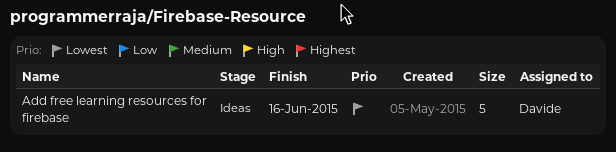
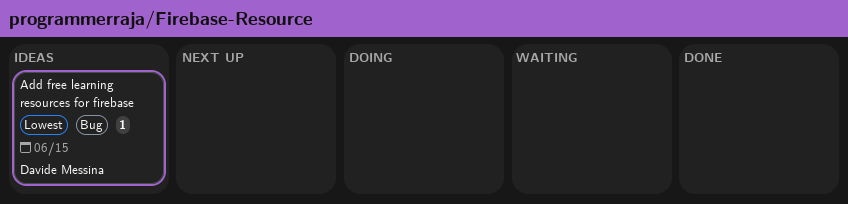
Add free learning resources for firebase, estimate: 5 -> 1
Add free learning resources for firebase, due: Jun 16 -> Jun 15

